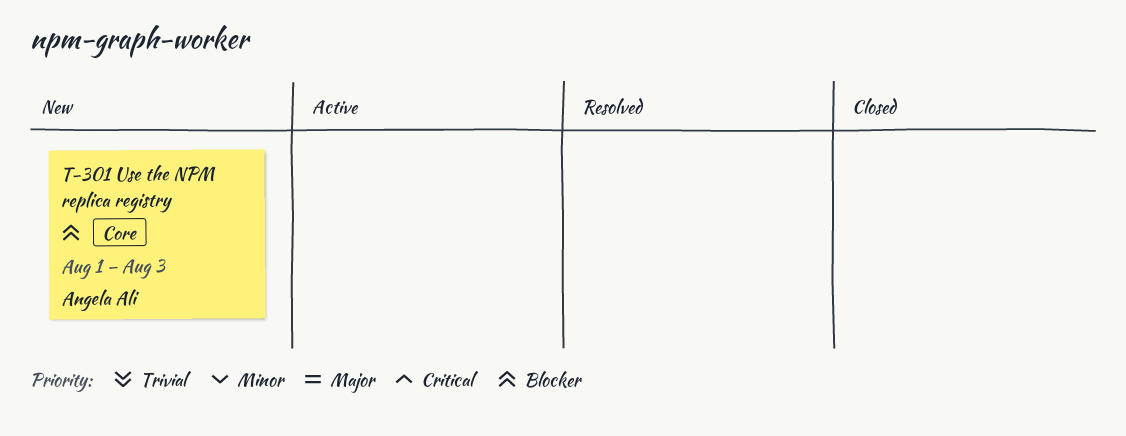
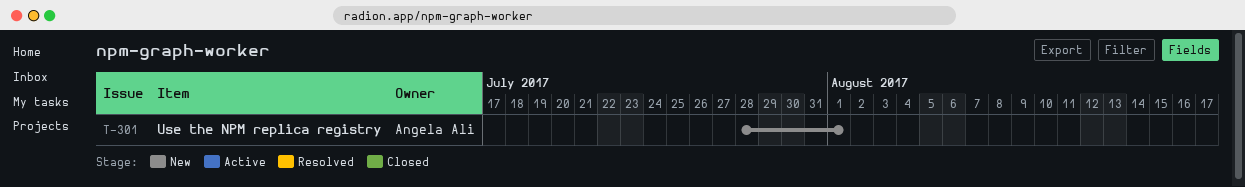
T-301, start: Aug 1 -> Jul 28
T-301, due: Aug 3 -> Aug 1

